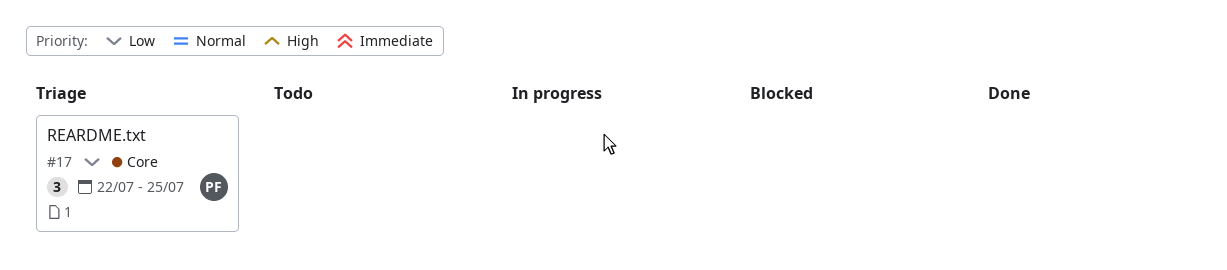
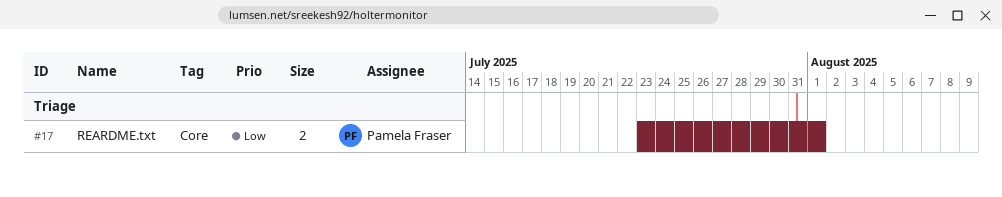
#17, estimate: 3 -> 2
#17, start: Jul 22 -> Jul 23
#17, due: Jul 25 -> Aug 1

